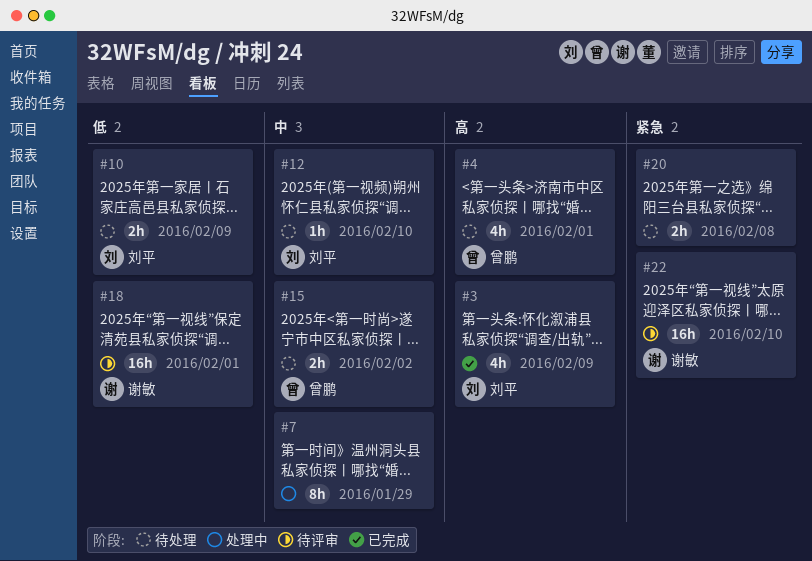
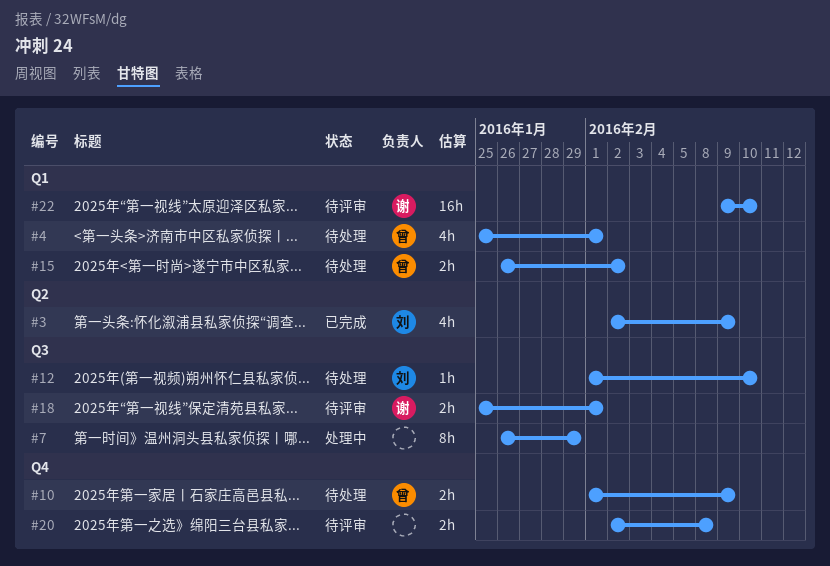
#10, owner: 刘平 -> 曾鹏
#18, estimate: 16h -> 2h
#20, status: 待处理 -> 待评审

